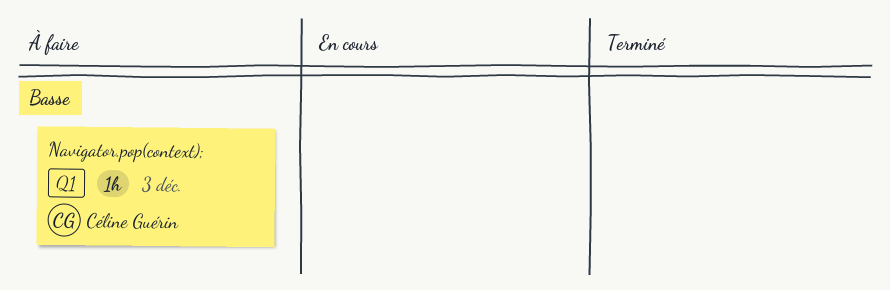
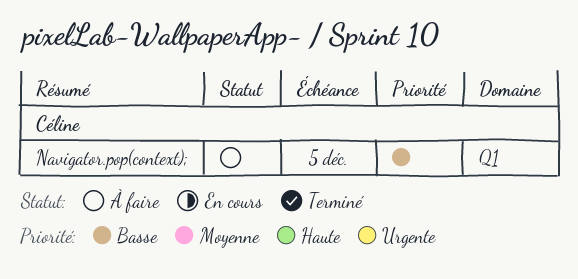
Navigator.pop(context);, due: Dec 3 -> Dec 5

